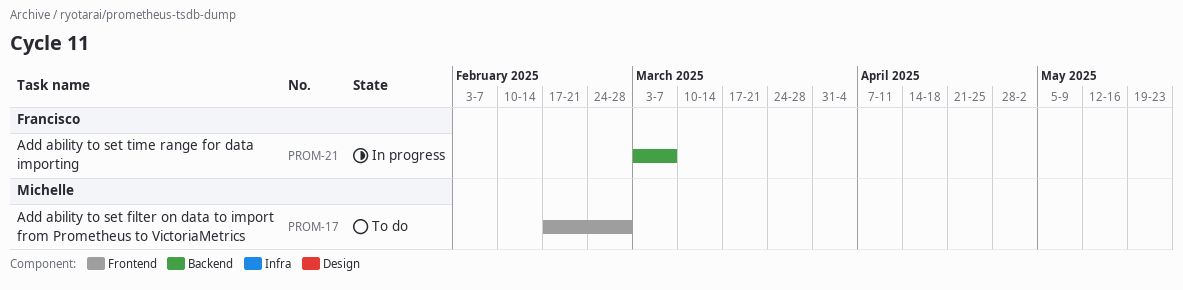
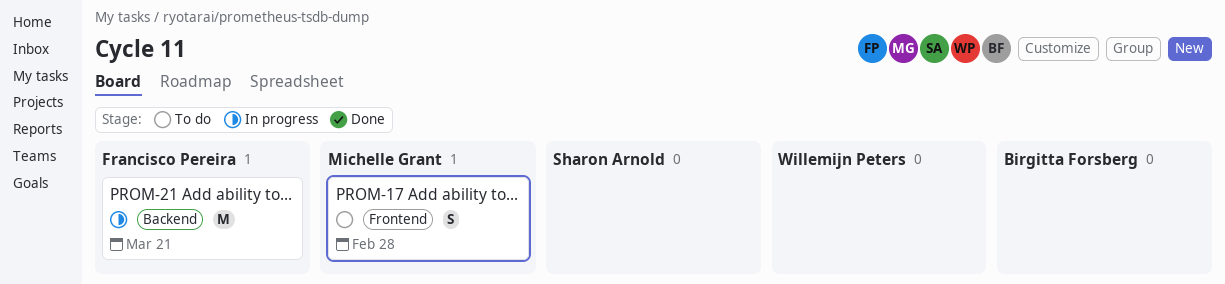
PROM-21, due: Mar 7 -> Mar 21

